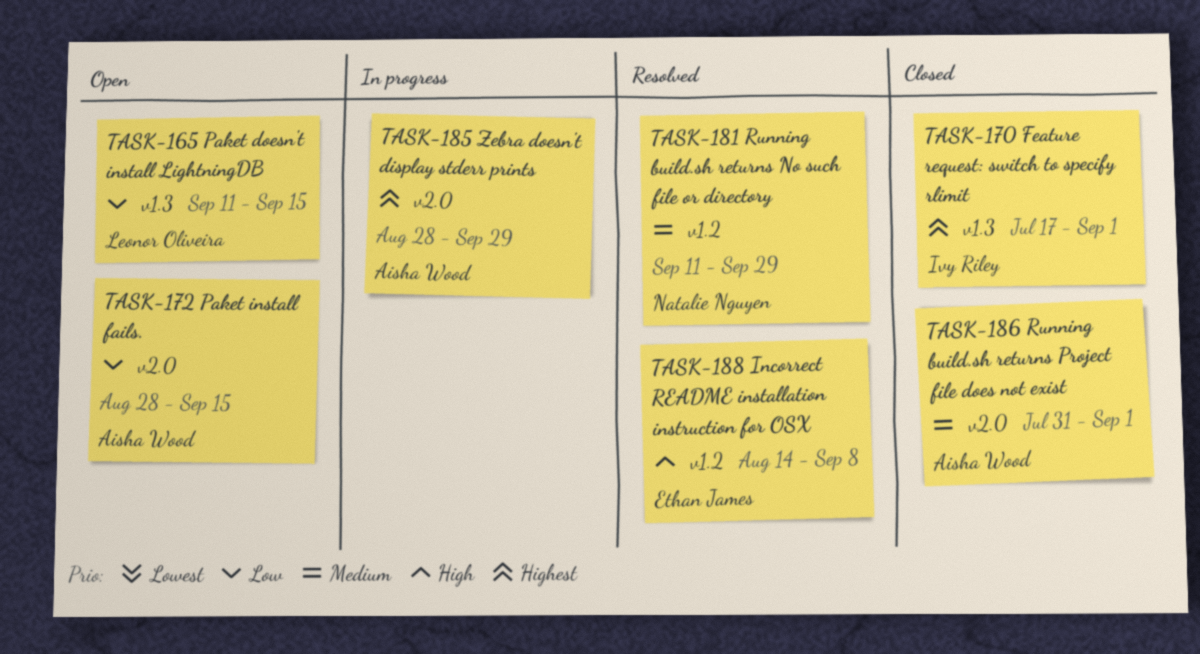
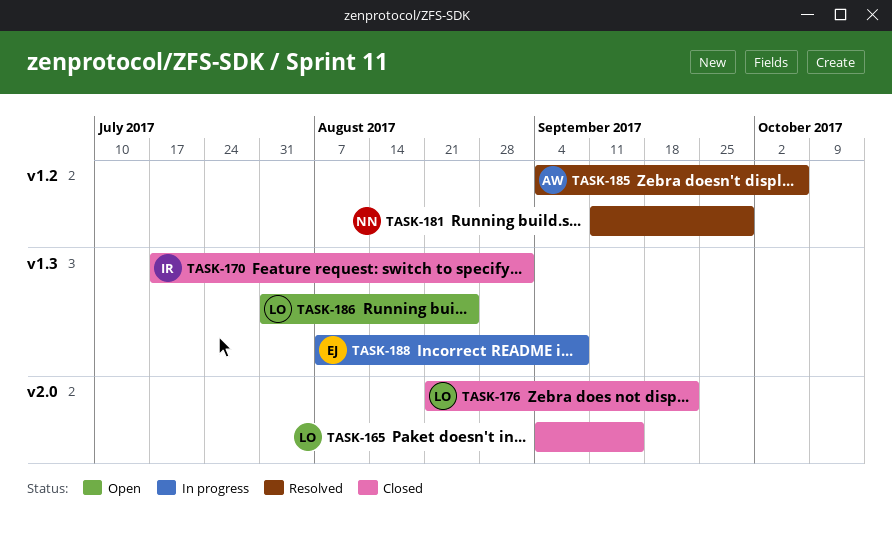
TASK-165, status: Open -> Closed
TASK-165, label: v1.3 -> v2.0
TASK-165, start: Sep 11 -> Sep 4
TASK-172: present -> none
TASK-176: none -> present
TASK-185, status: In progress -> Resolved
TASK-185, label: v2.0 -> v1.2
TASK-185, start: Aug 28 -> Sep 4
TASK-185, due: Sep 29 -> Oct 6
TASK-186, status: Closed -> Open
TASK-186, owner: Aisha Wood -> Leonor Oliveira
TASK-186, label: v2.0 -> v1.3
TASK-186, due: Sep 1 -> Aug 25
TASK-188, status: Resolved -> In progress
TASK-188, label: v1.2 -> v1.3
TASK-188, start: Aug 14 -> Aug 7

